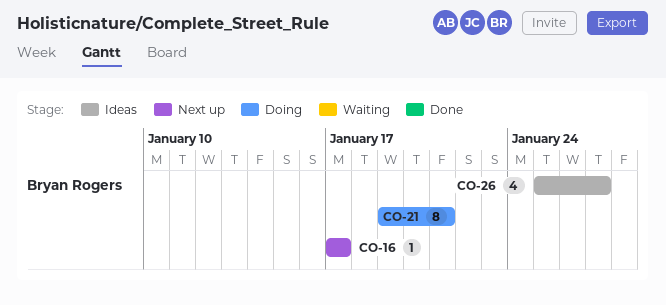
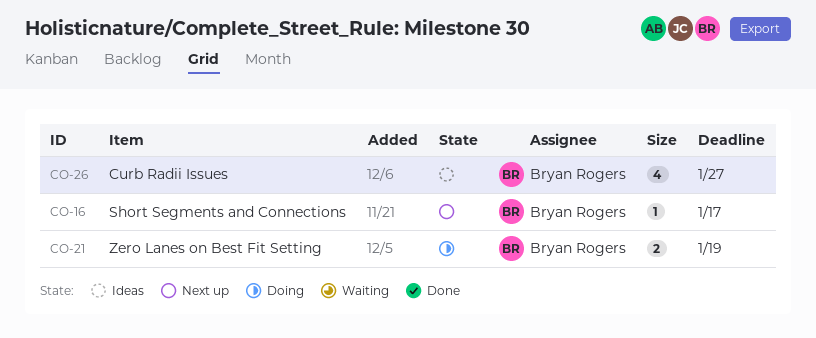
CO-21, estimate: 8 -> 2
CO-21, due: Jan 21 -> Jan 19

